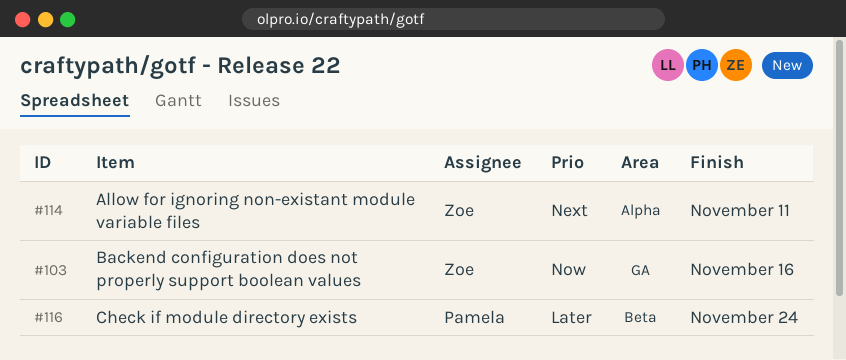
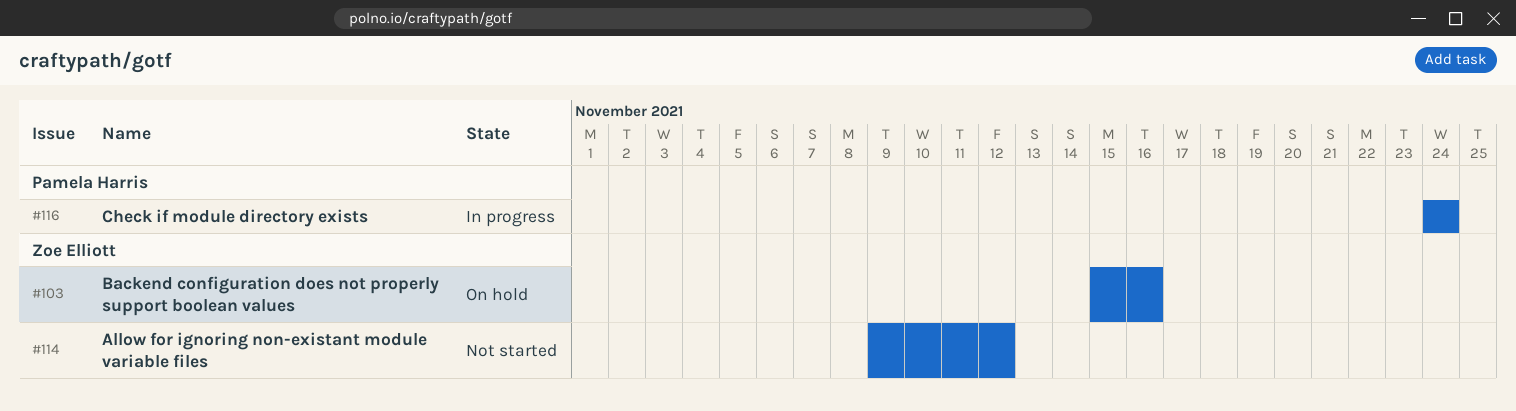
#114, due: Nov 11 -> Nov 12

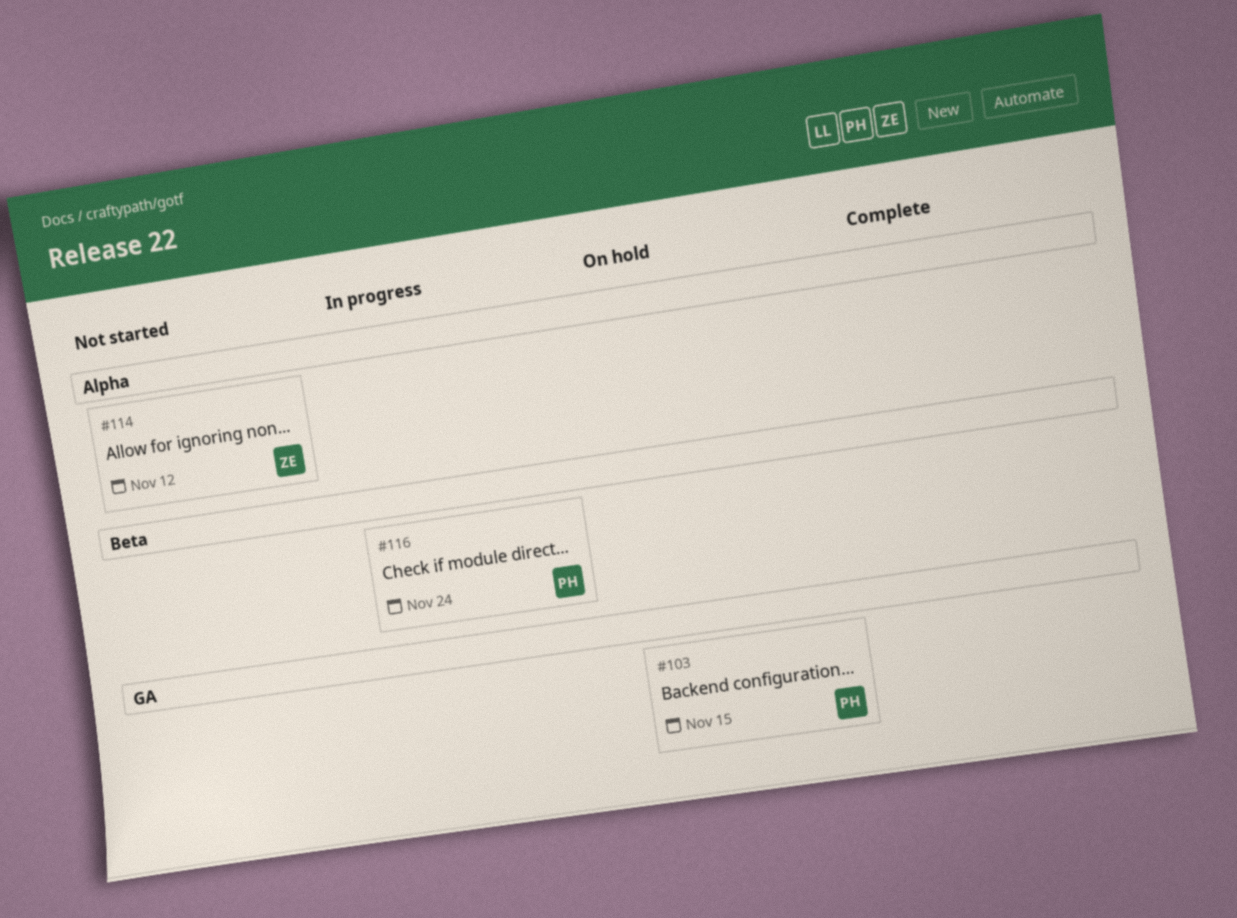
#103, owner: Zoe Elliott -> Pamela Harris
#103, due: Nov 16 -> Nov 15

